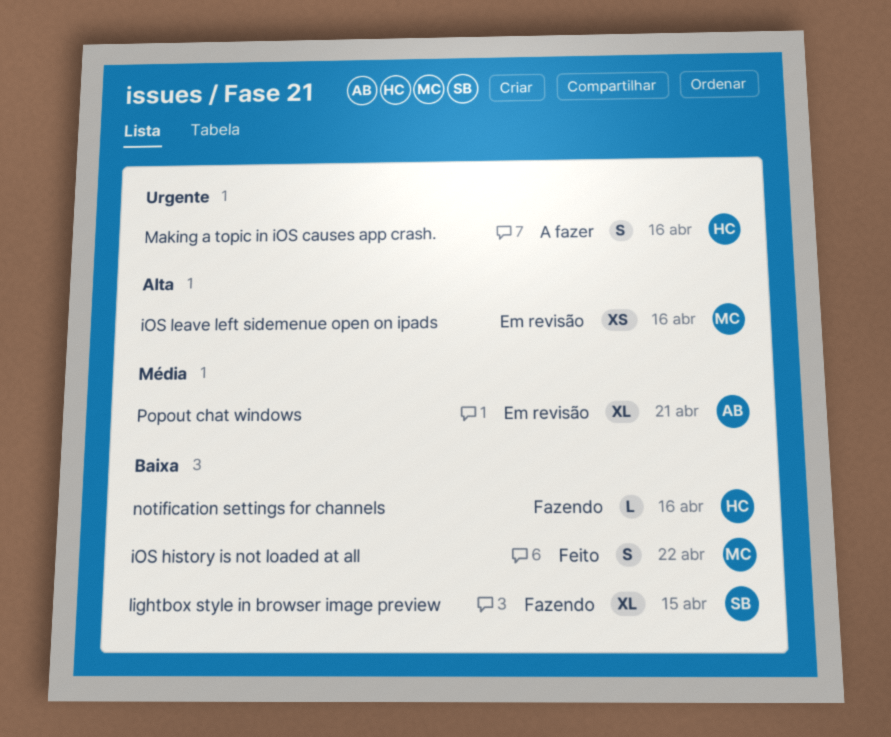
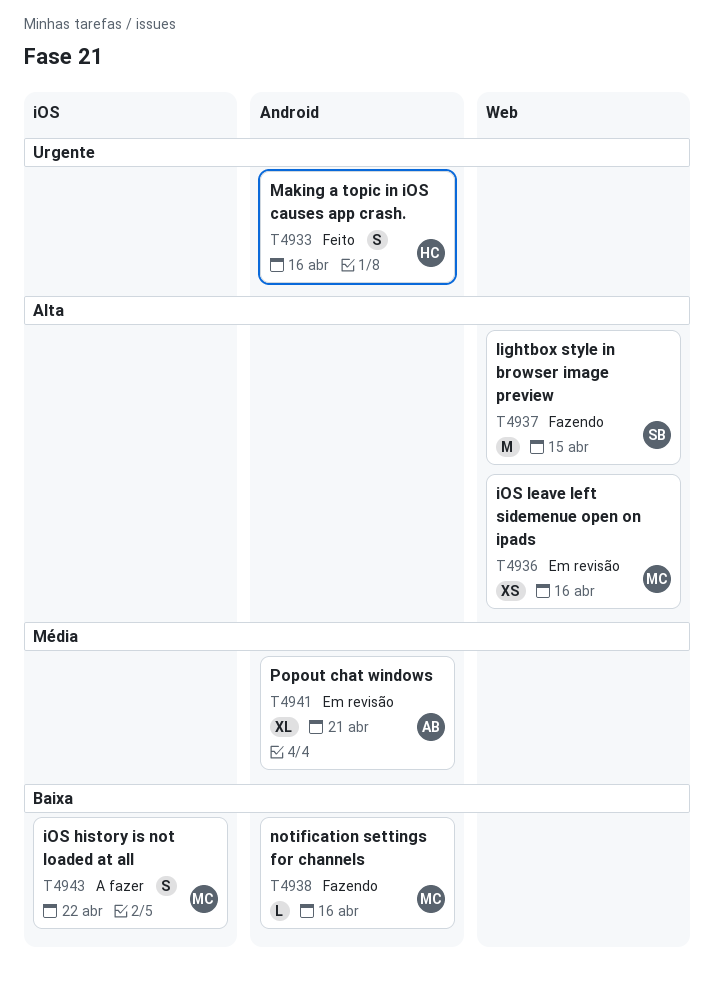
iOS history is not loaded at all, status: Feito -> A fazer
lightbox style in browser image preview, priority: Baixa -> Alta
lightbox style in browser image preview, estimate: XL -> M
Making a topic in iOS causes app crash., status: A fazer -> Feito
notification settings for channels, owner: HC -> MC

